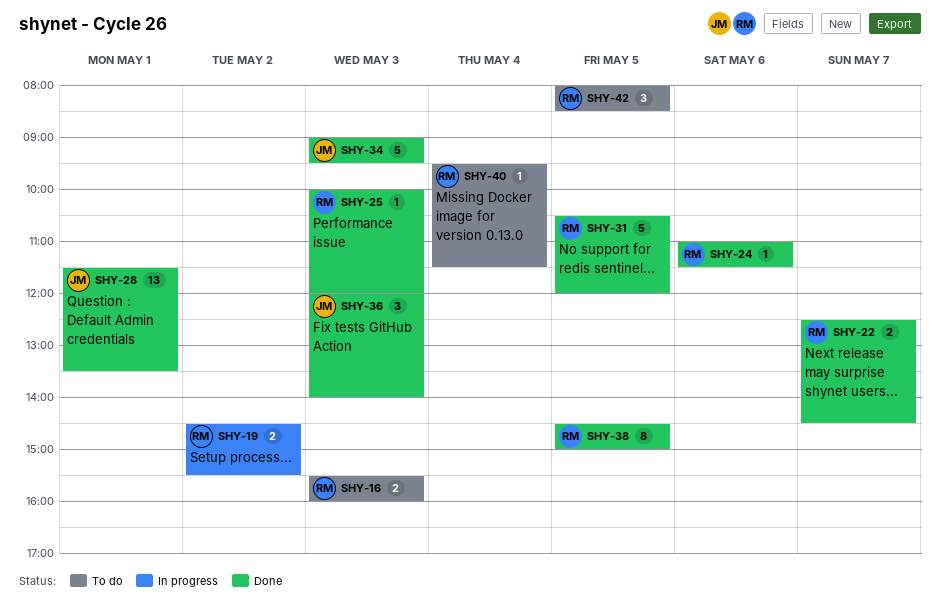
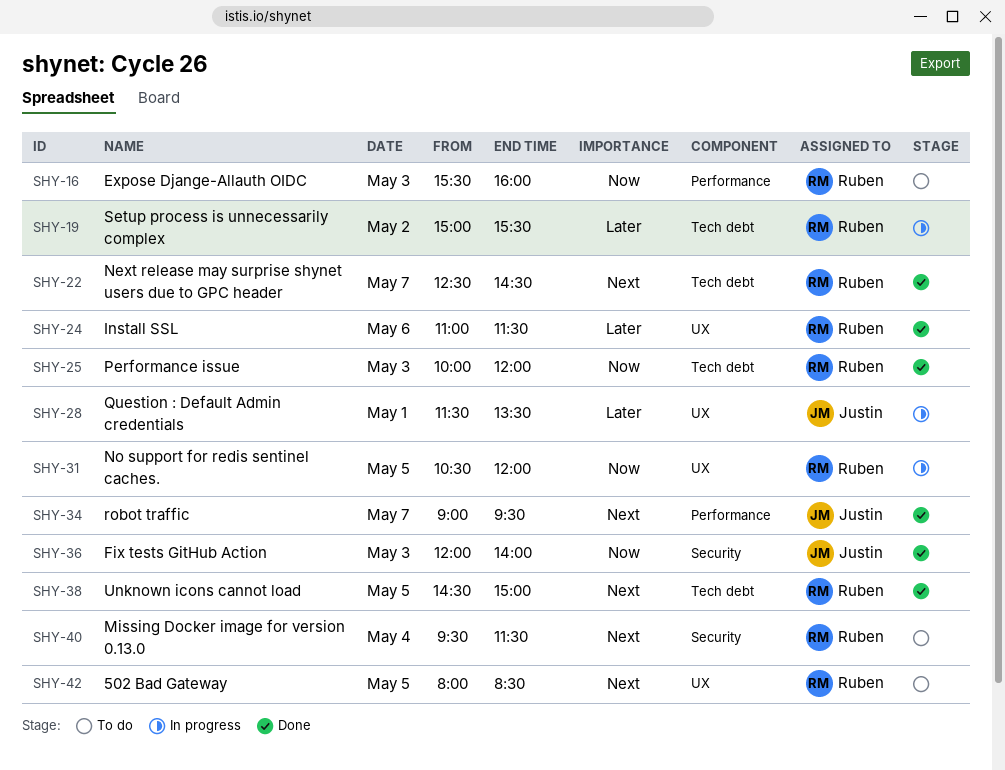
SHY-19, begins: 14:30 -> 15:00
SHY-28, status: Done -> In progress
SHY-31, status: Done -> In progress
SHY-34, day: May 3 -> May 7

